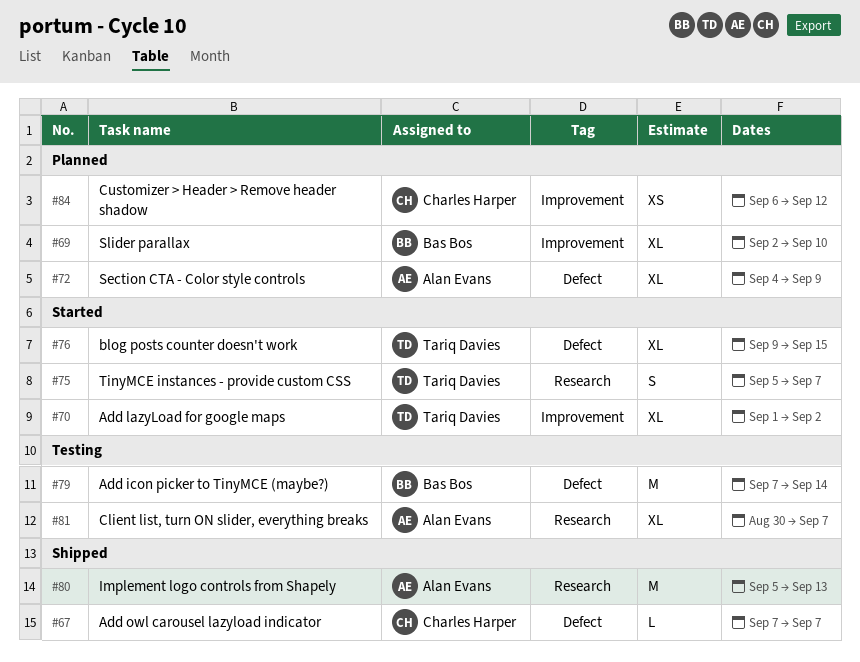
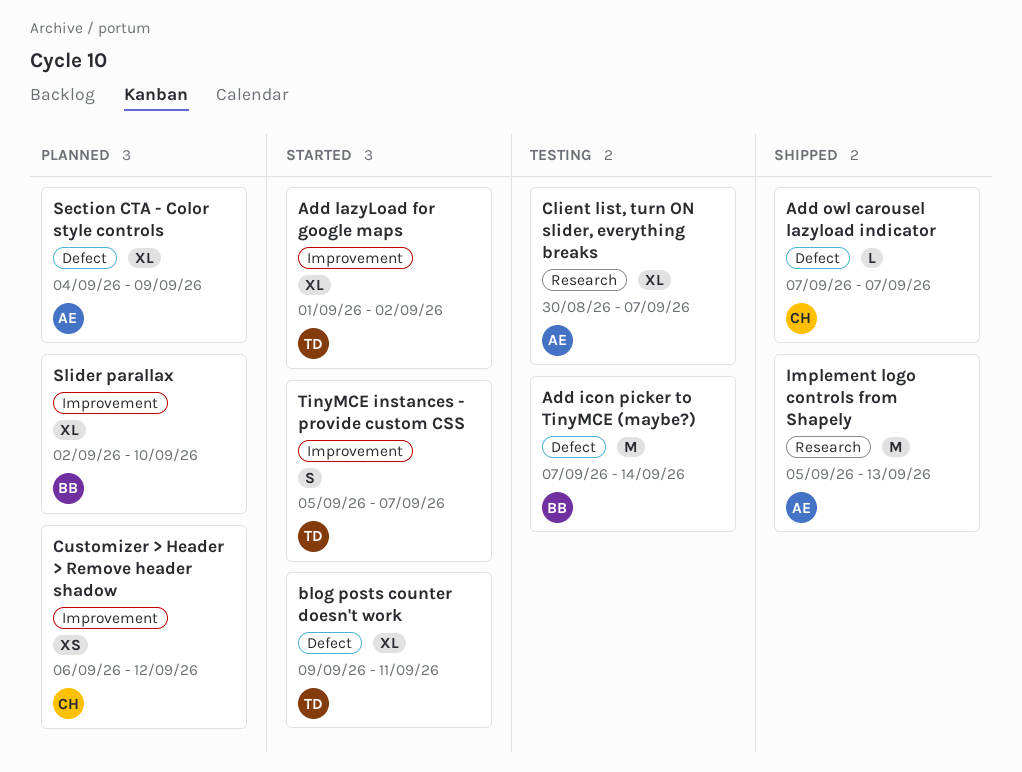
blog posts counter doesn't work, due: Sep 15 -> Sep 11
TinyMCE instances - provide custom CSS, label: Research -> Improvement

